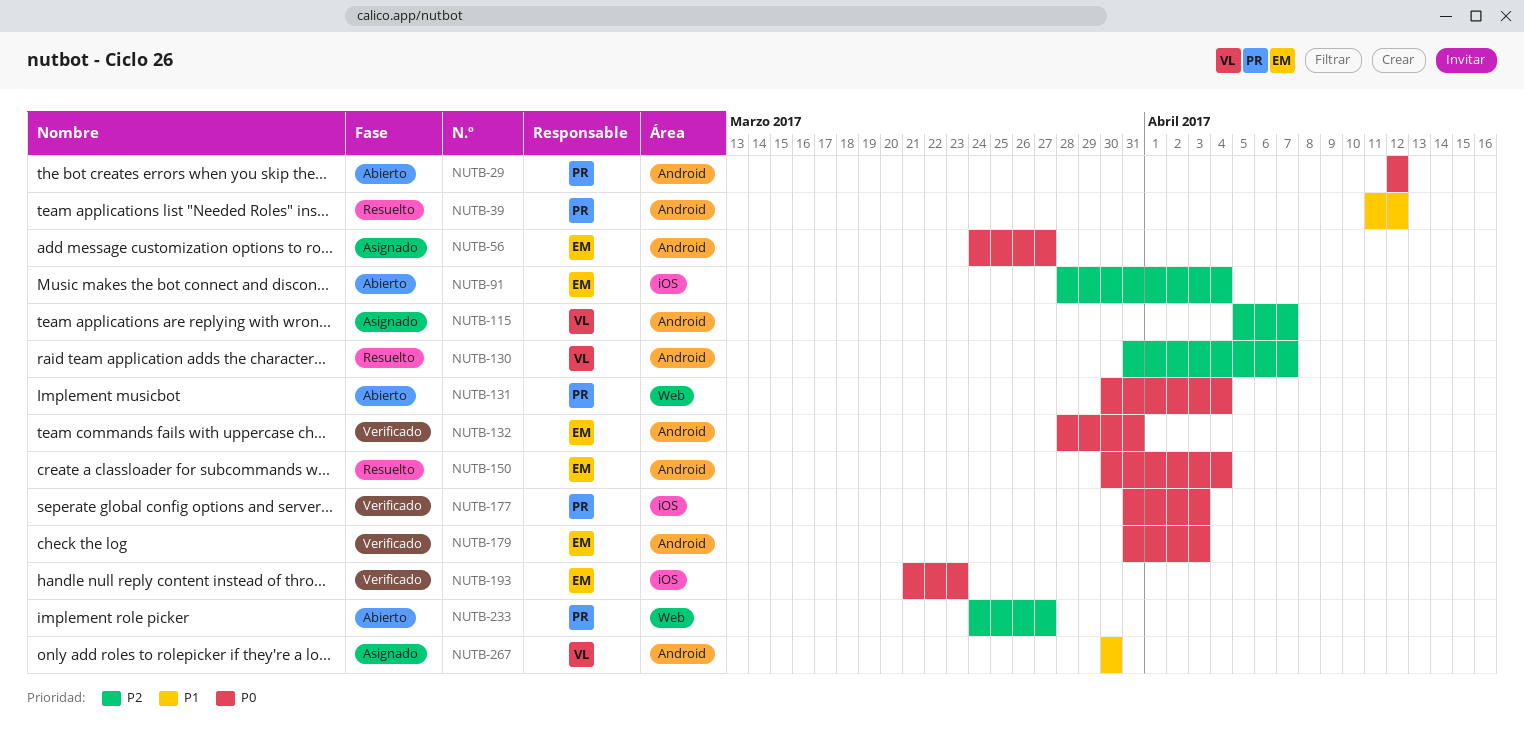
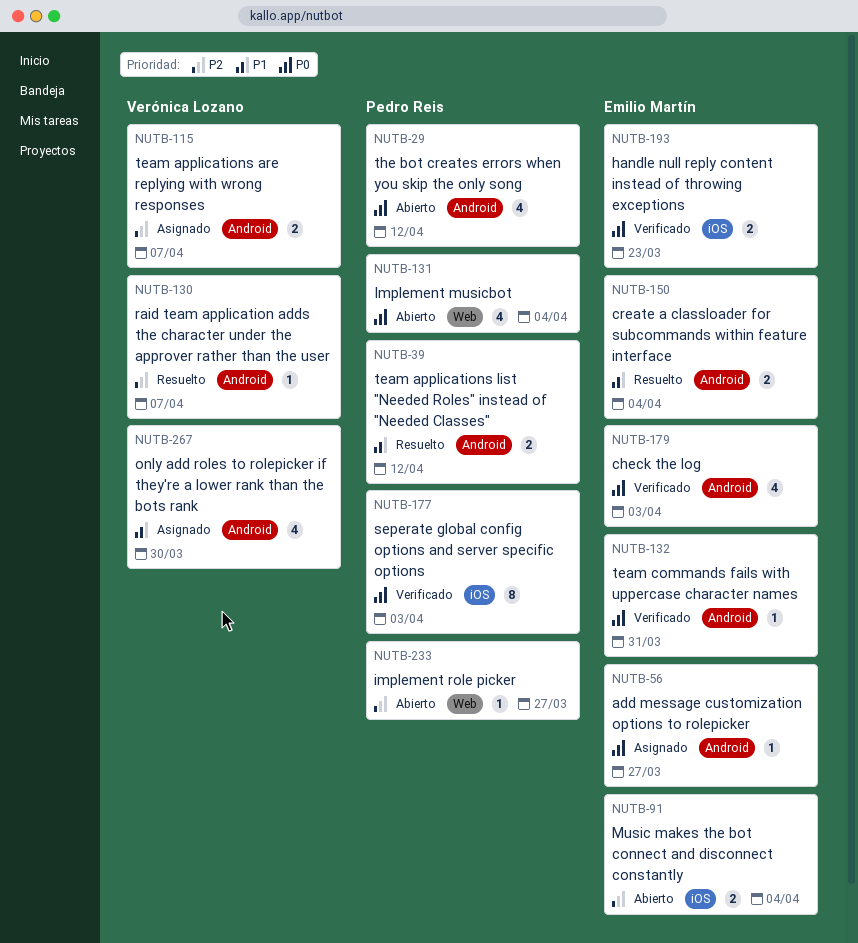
NUTB-150, priority: P0 -> P1

